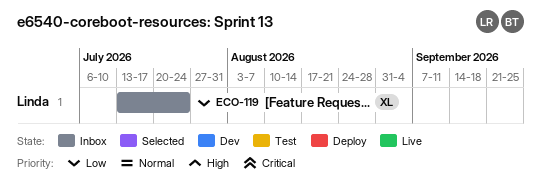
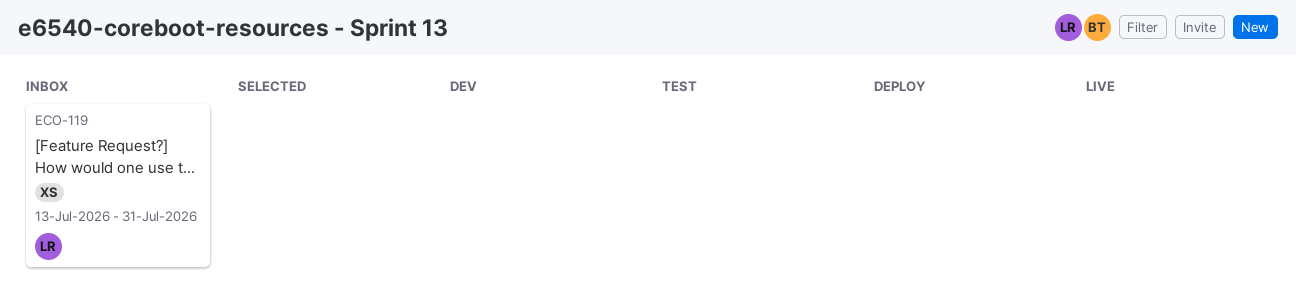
ECO-119, estimate: XL -> XS
ECO-119, due: Jul 24 -> Jul 31

